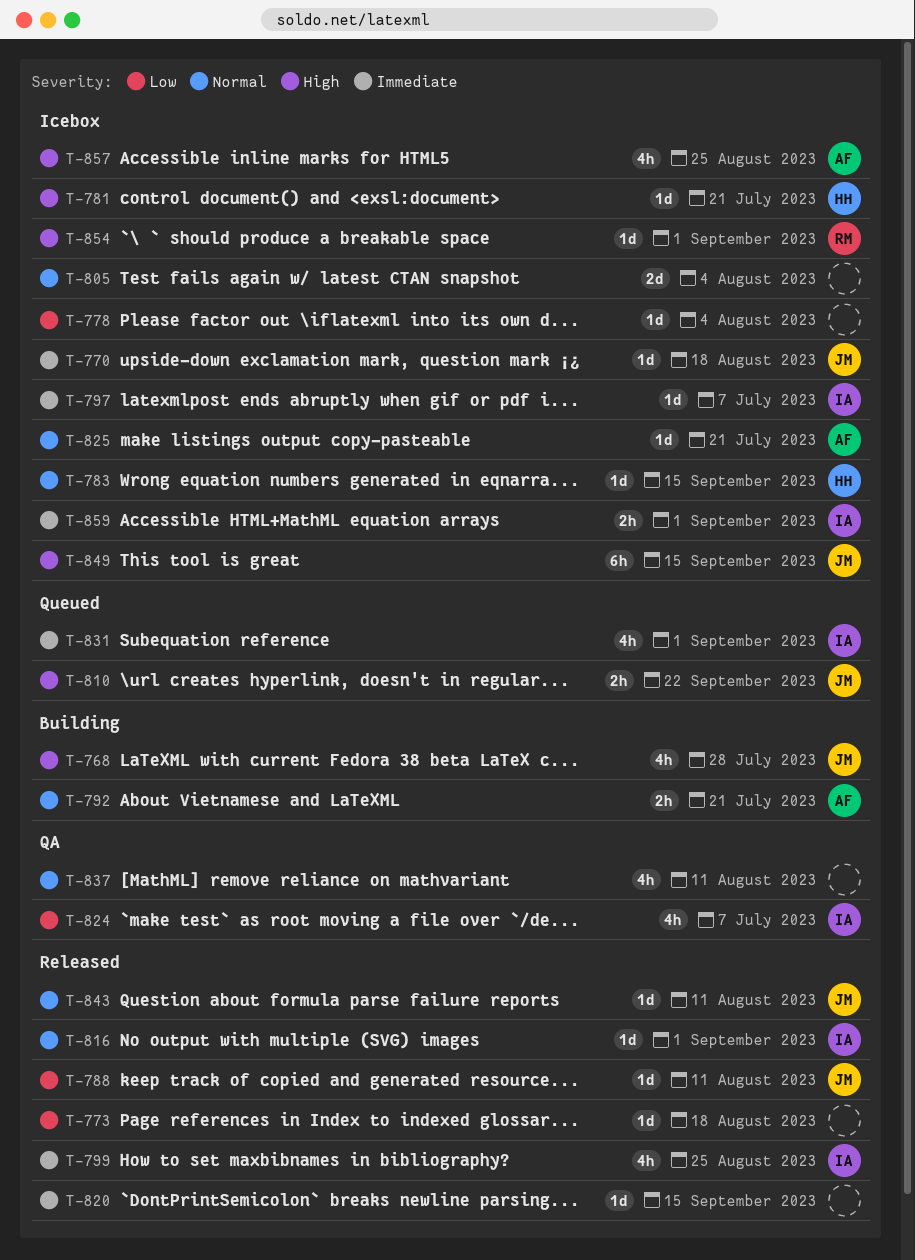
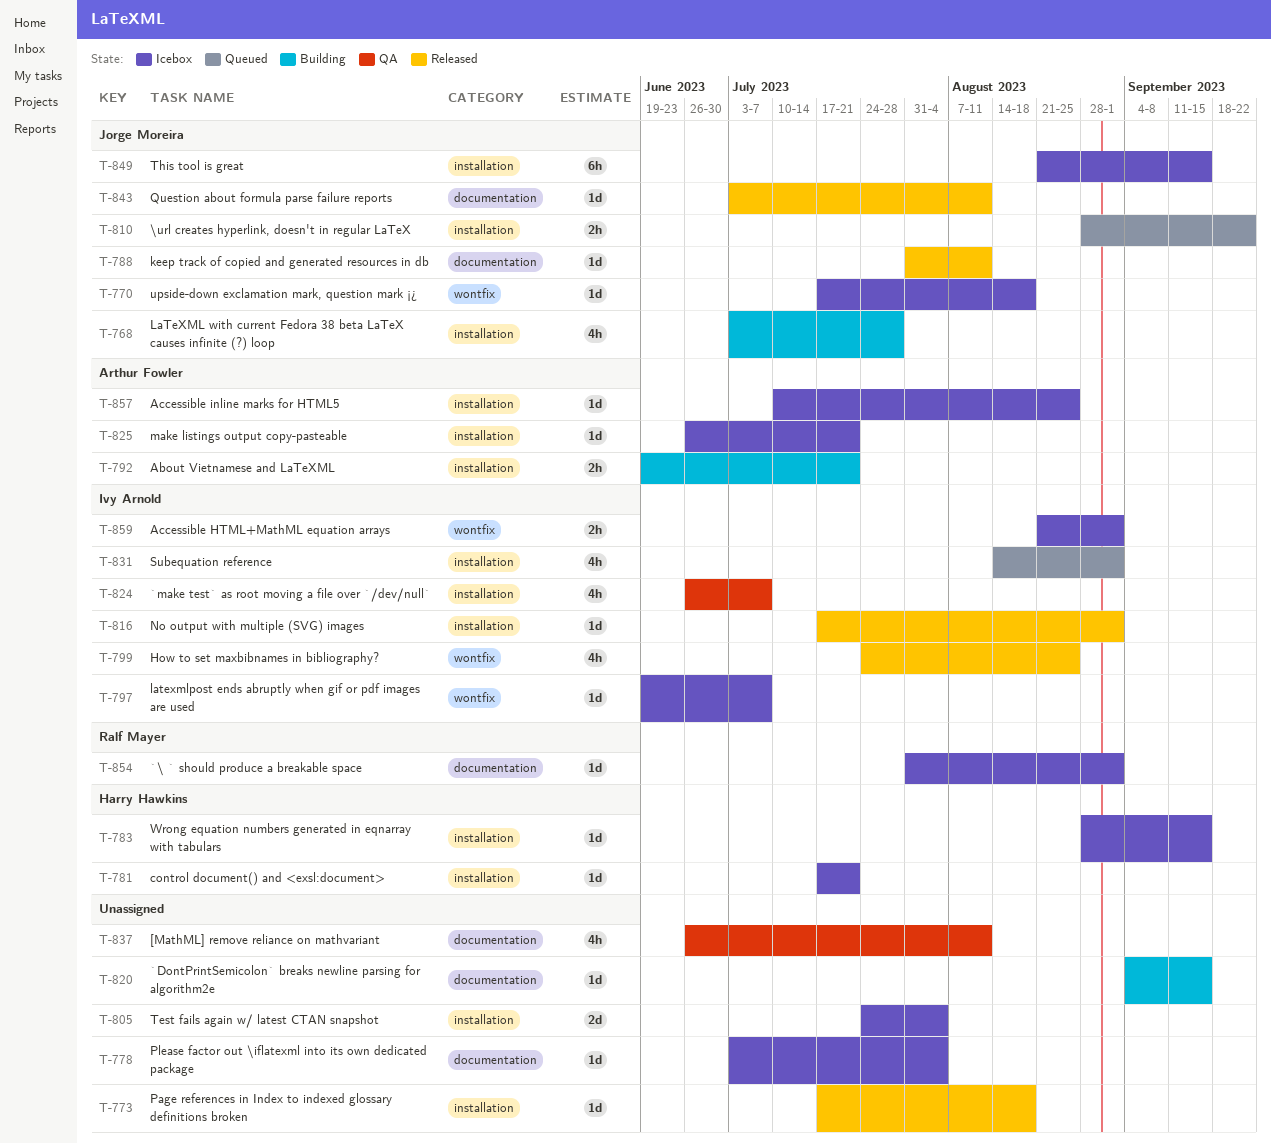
T-820, status: Released -> Building
T-857, estimate: 4h -> 1d

